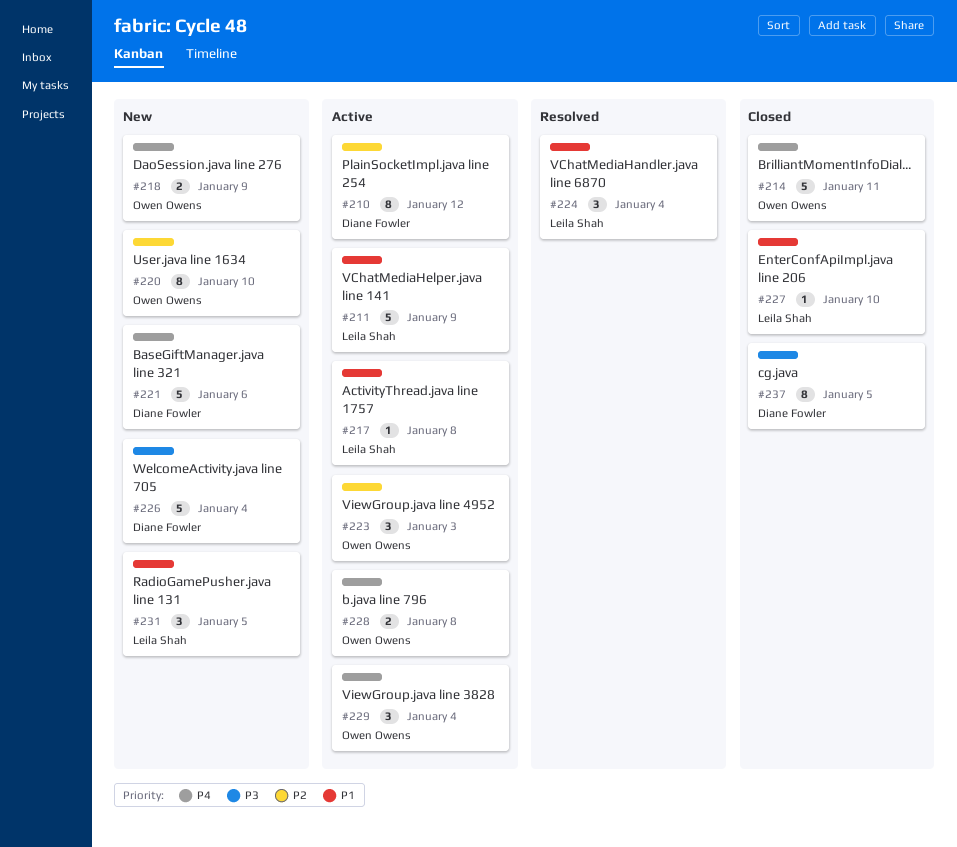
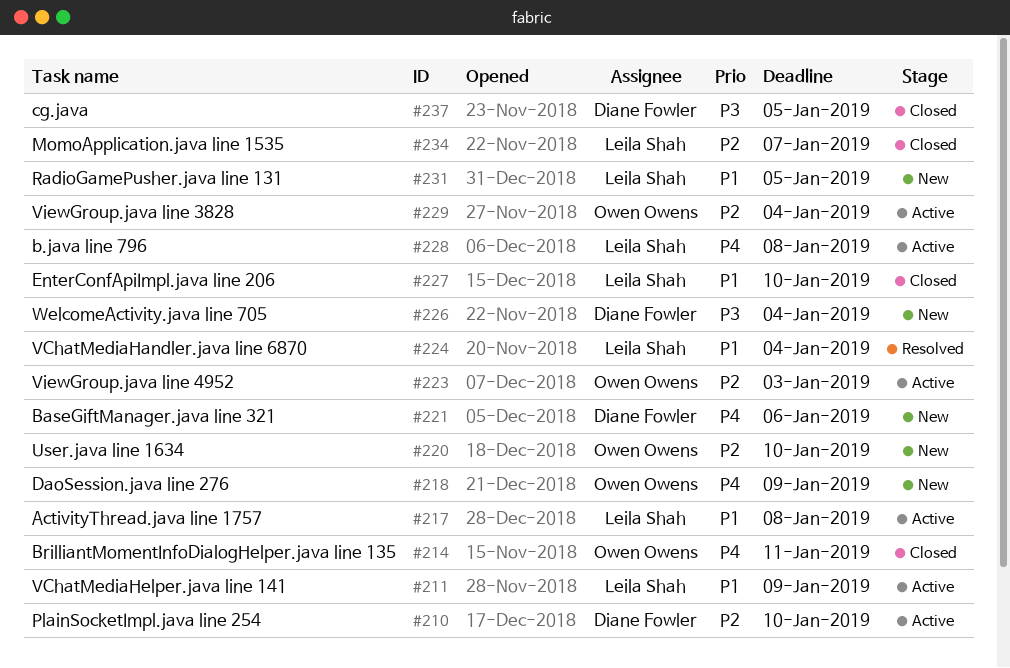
#210, due: Jan 12 -> Jan 10
#228, owner: Owen Owens -> Leila Shah
#229, priority: P4 -> P2
#234: none -> present

